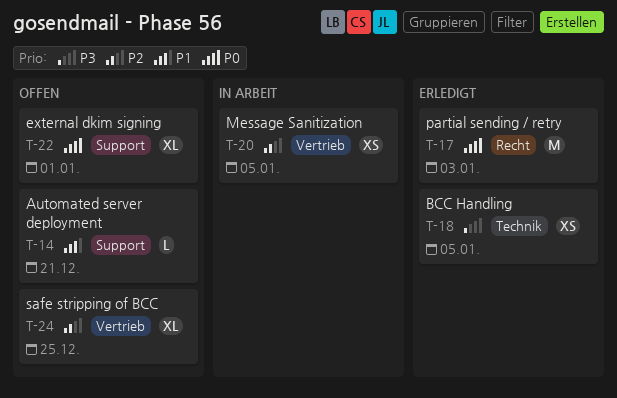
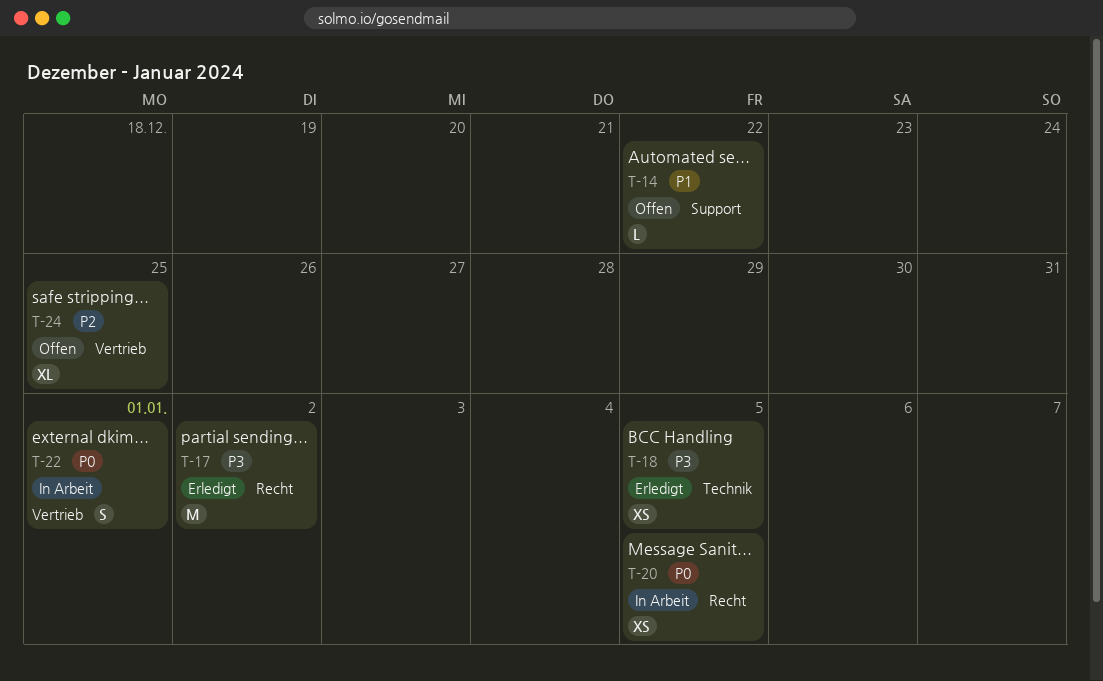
T-14, due: Dec 21 -> Dec 22
T-17, priority: P0 -> P3
T-17, due: Jan 3 -> Jan 2
T-20, priority: P2 -> P0
T-20, label: Vertrieb -> Recht
T-22, status: Offen -> In Arbeit
T-22, label: Support -> Vertrieb
T-22, estimate: XL -> S

